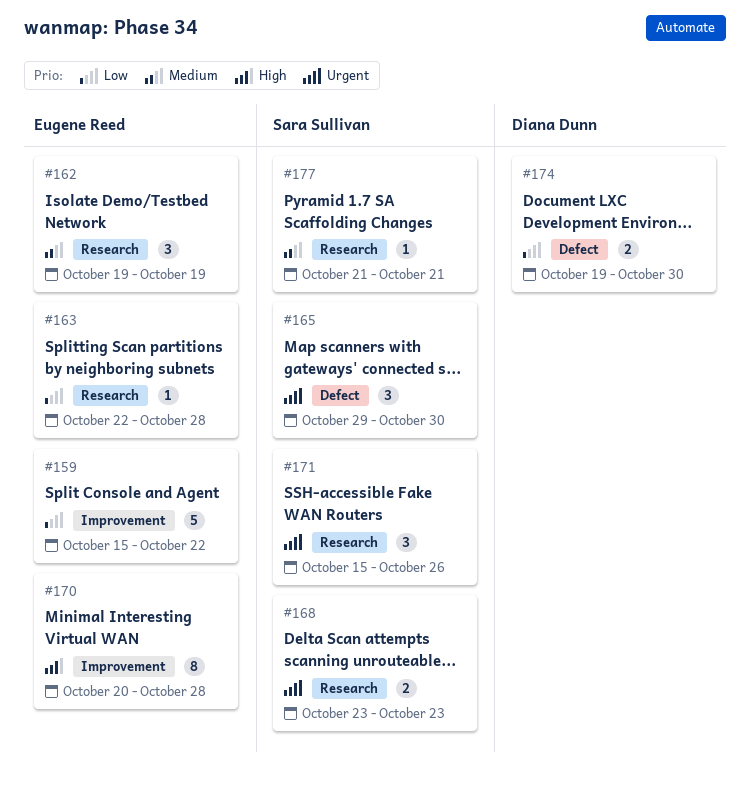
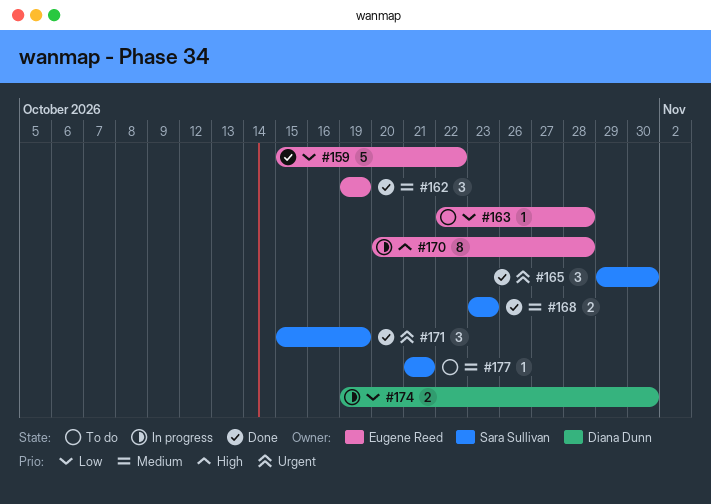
#168, priority: Urgent -> Medium
#171, due: Oct 26 -> Oct 19

